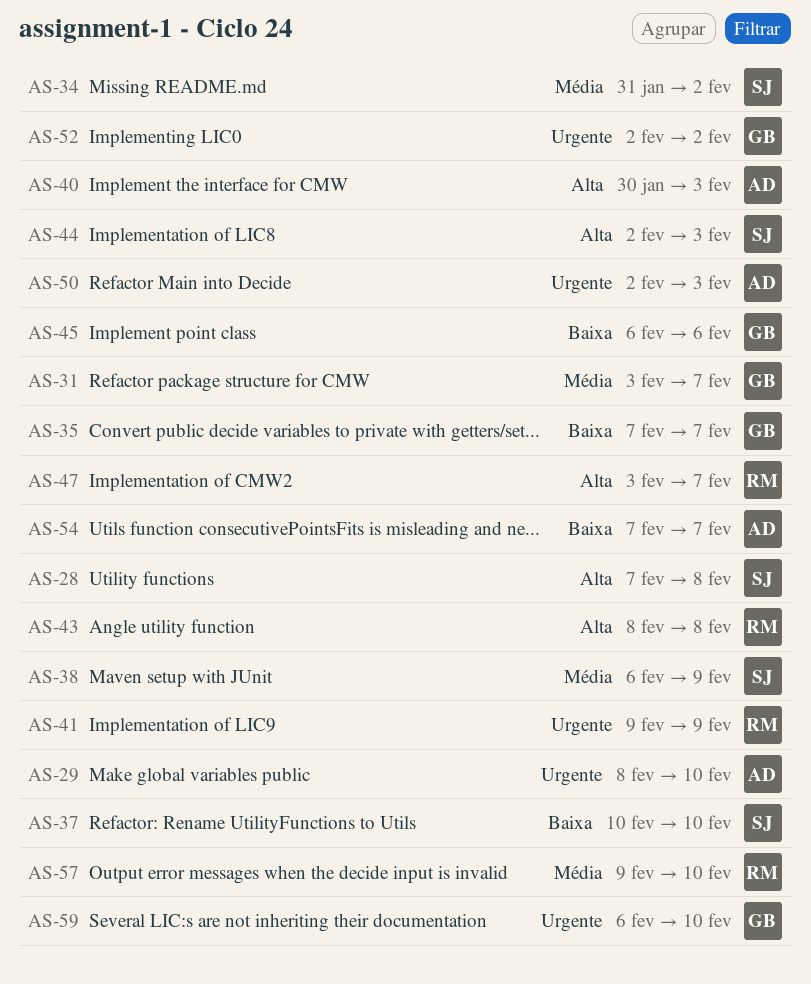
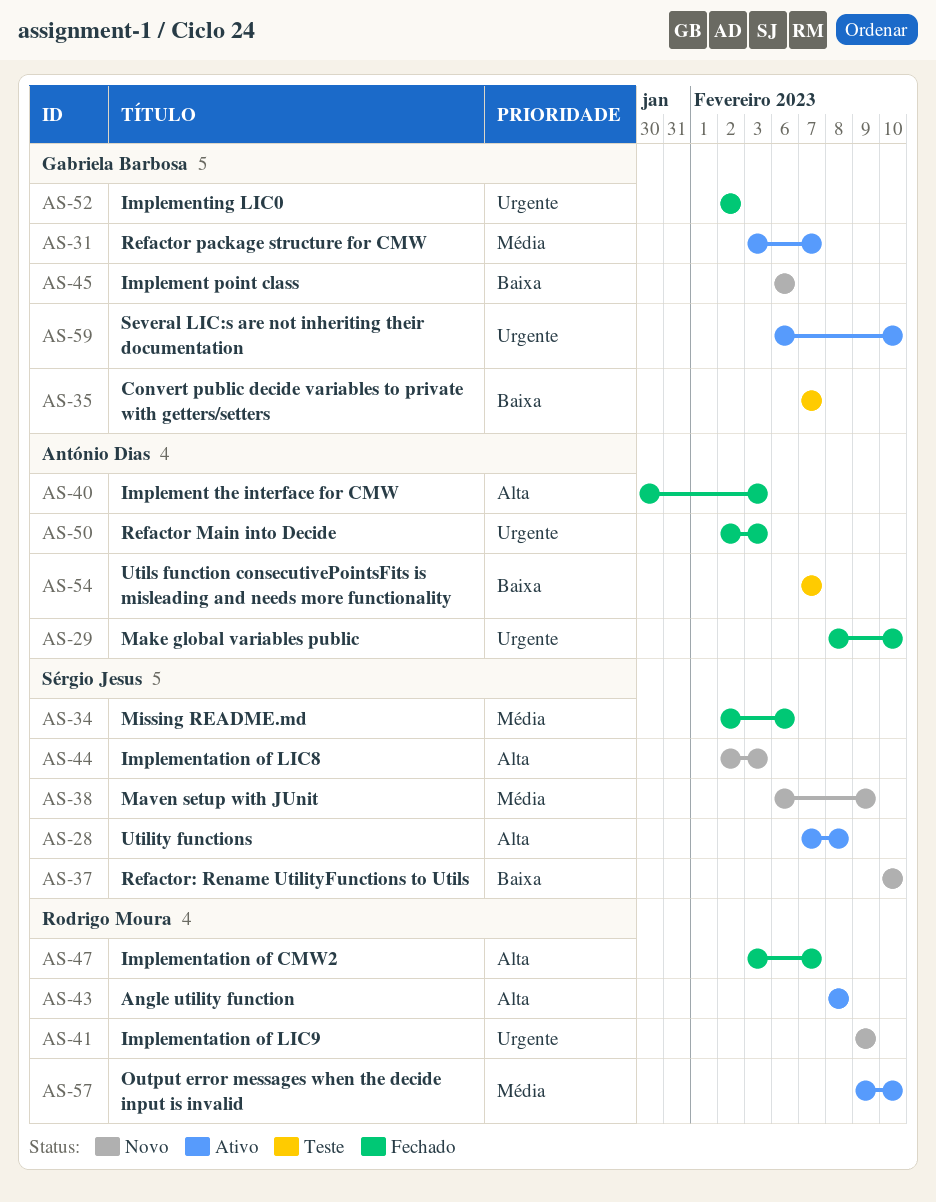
AS-34, start: Jan 31 -> Feb 2
AS-34, due: Feb 2 -> Feb 6

